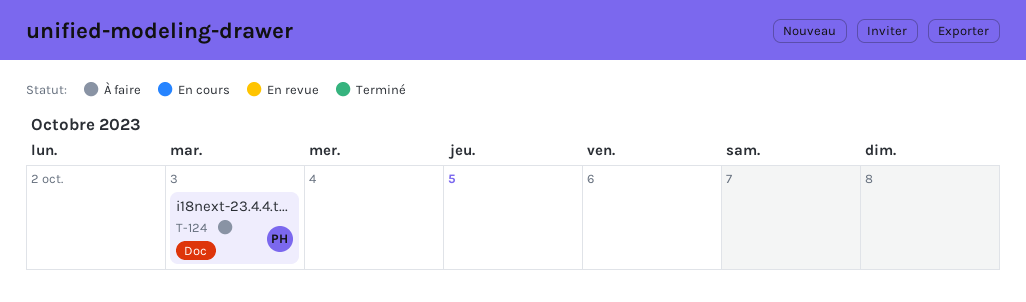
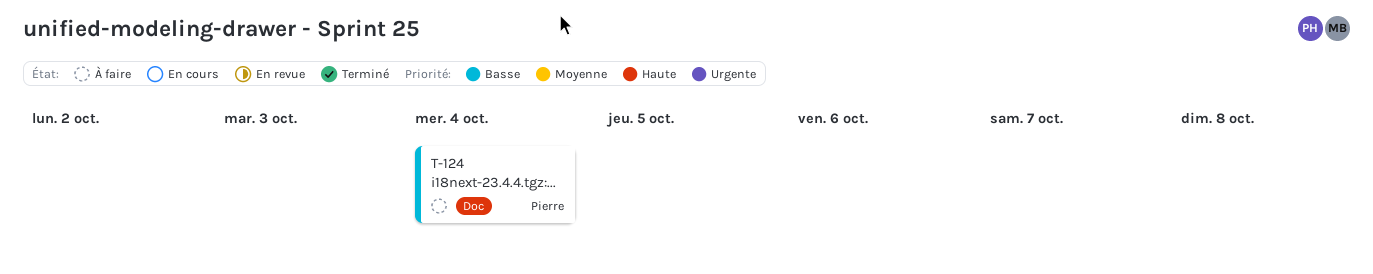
T-124, due: Oct 3 -> Oct 4

